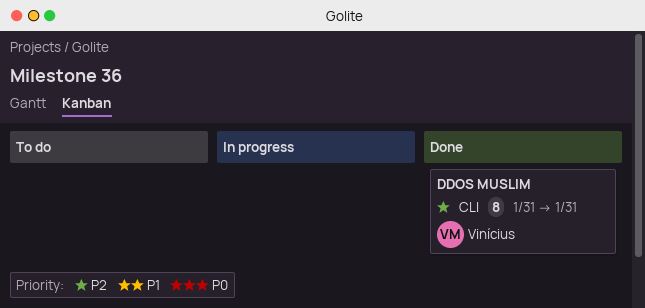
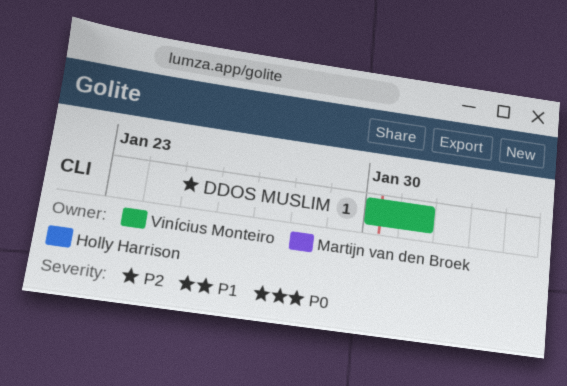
DDOS MUSLIM, estimate: 8 -> 1
DDOS MUSLIM, start: Jan 31 -> Jan 30

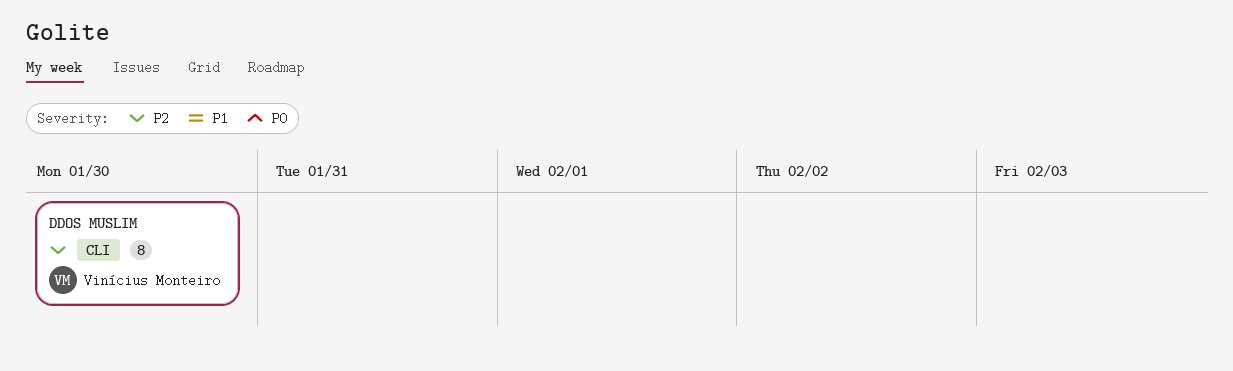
DDOS MUSLIM, estimate: 1 -> 8
DDOS MUSLIM, due: Jan 31 -> Jan 30

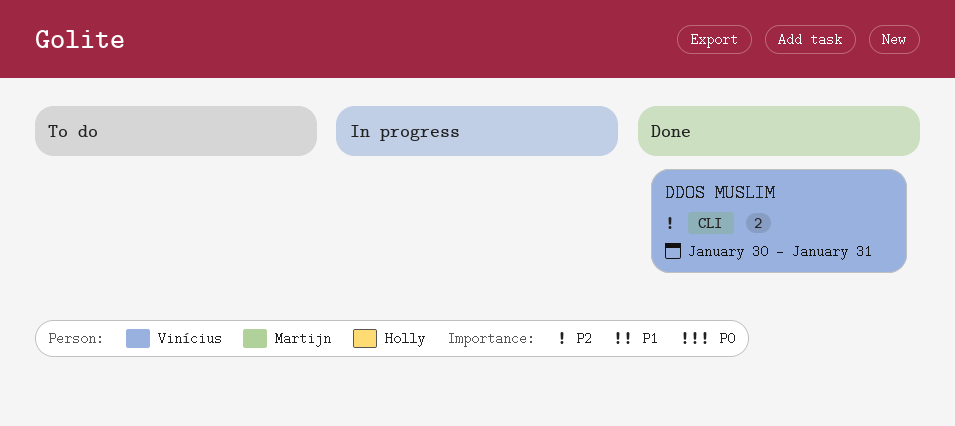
DDOS MUSLIM, estimate: 8 -> 2
DDOS MUSLIM, due: Jan 30 -> Jan 31

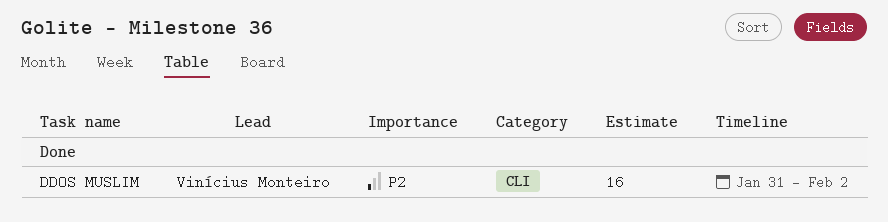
DDOS MUSLIM, estimate: 2 -> 16
DDOS MUSLIM, start: Jan 30 -> Jan 31
DDOS MUSLIM, due: Jan 31 -> Feb 2

